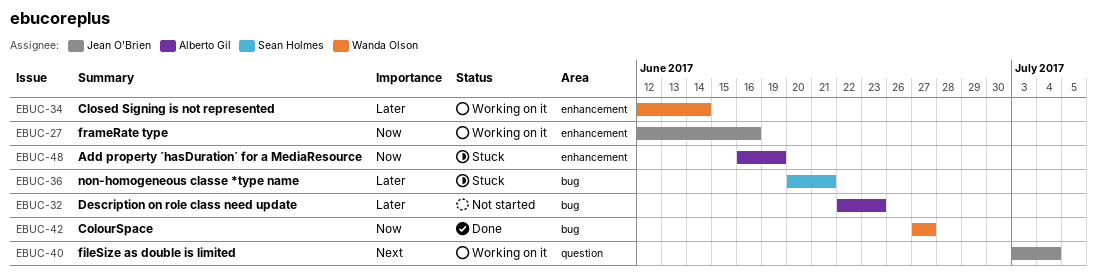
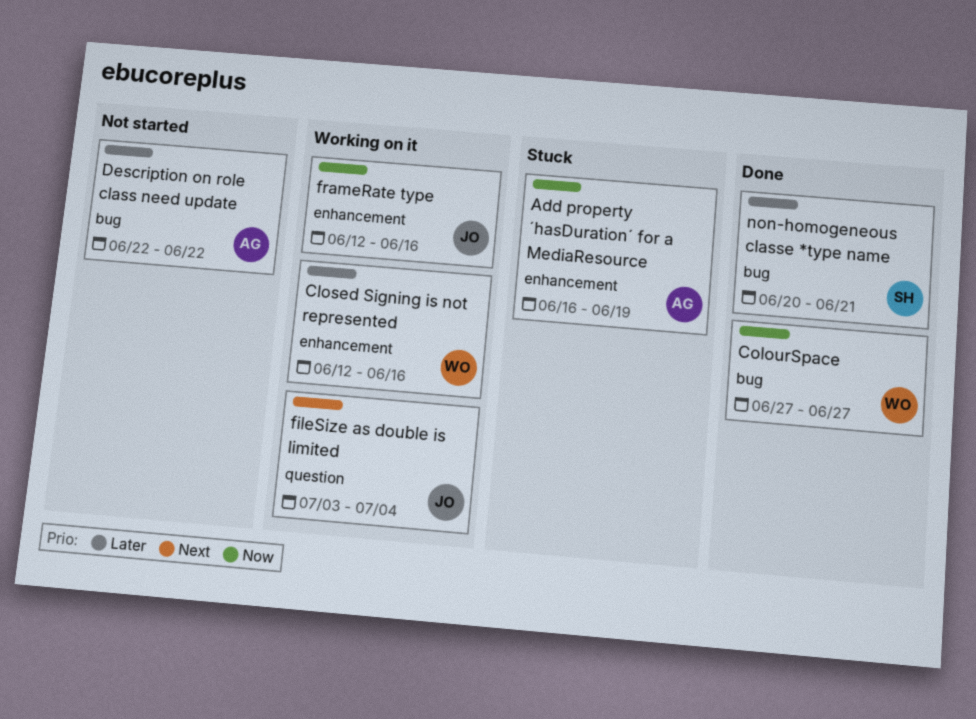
Closed Signing is not represented, due: Jun 14 -> Jun 16
Description on role class need update, due: Jun 23 -> Jun 22
non-homogeneous classe *type name, status: Stuck -> Done

